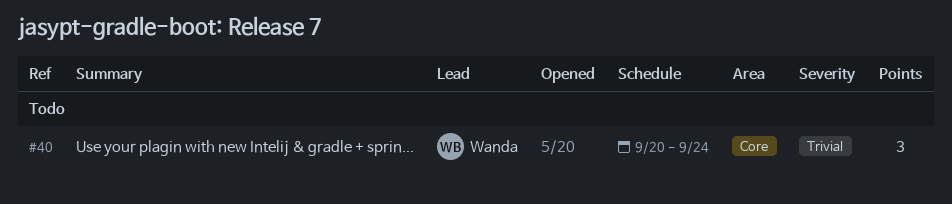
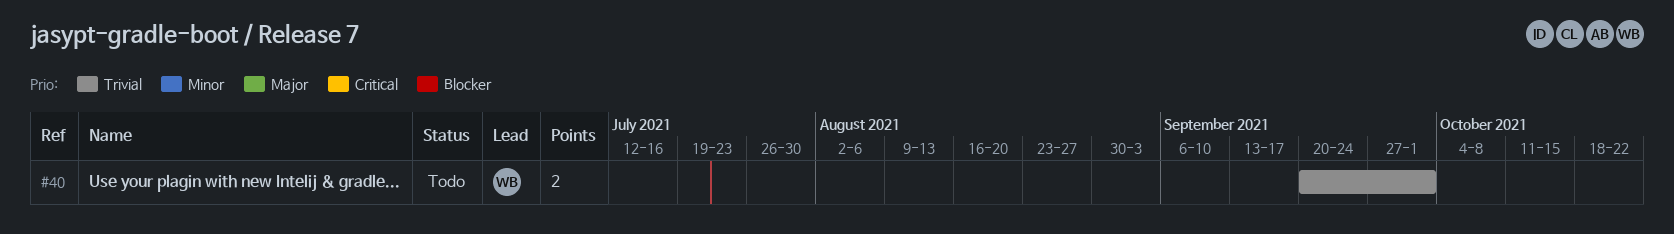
#40, estimate: 3 -> 2
#40, due: Sep 24 -> Oct 1

